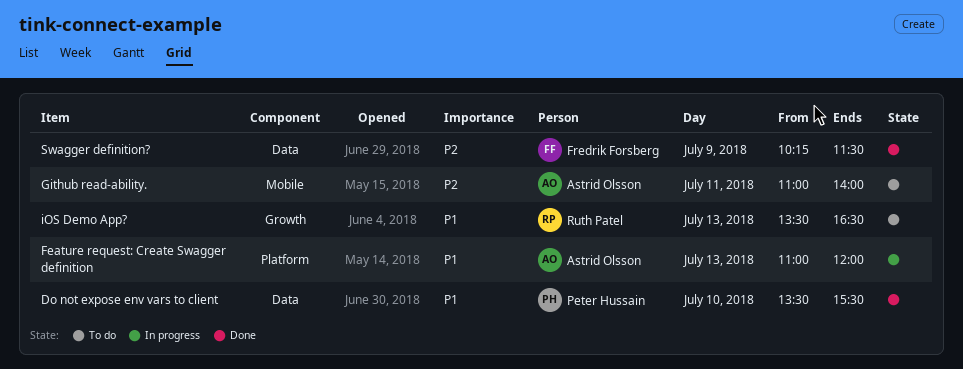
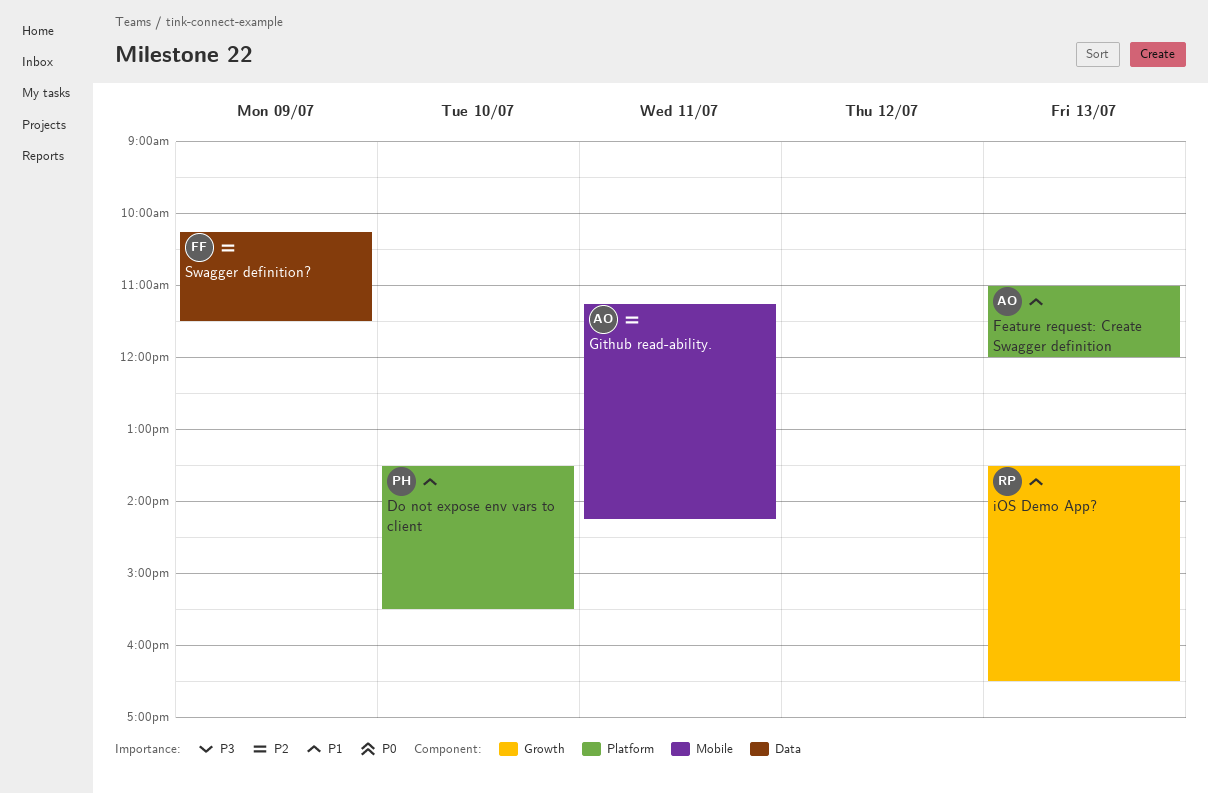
Do not expose env vars to client, label: Data -> Platform
Github read-ability., begins: 11:00 -> 11:15
Github read-ability., ends: 14:00 -> 14:15

